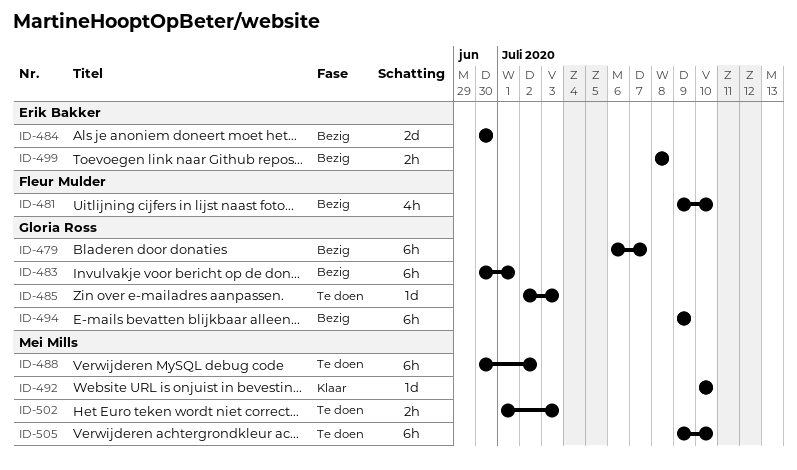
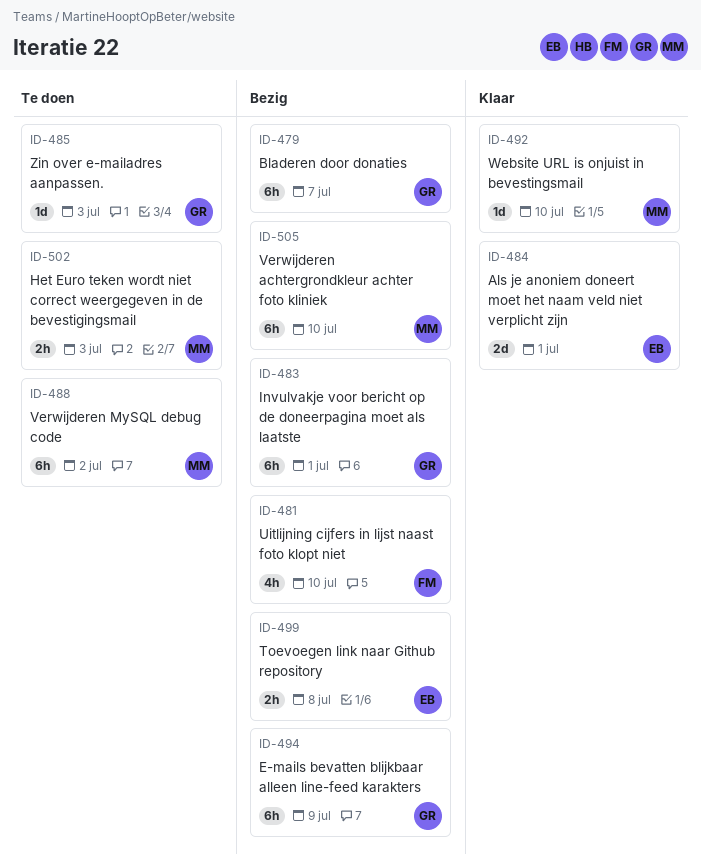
ID-484, status: Bezig -> Klaar
ID-484, due: Jun 30 -> Jul 1
ID-505, status: Te doen -> Bezig

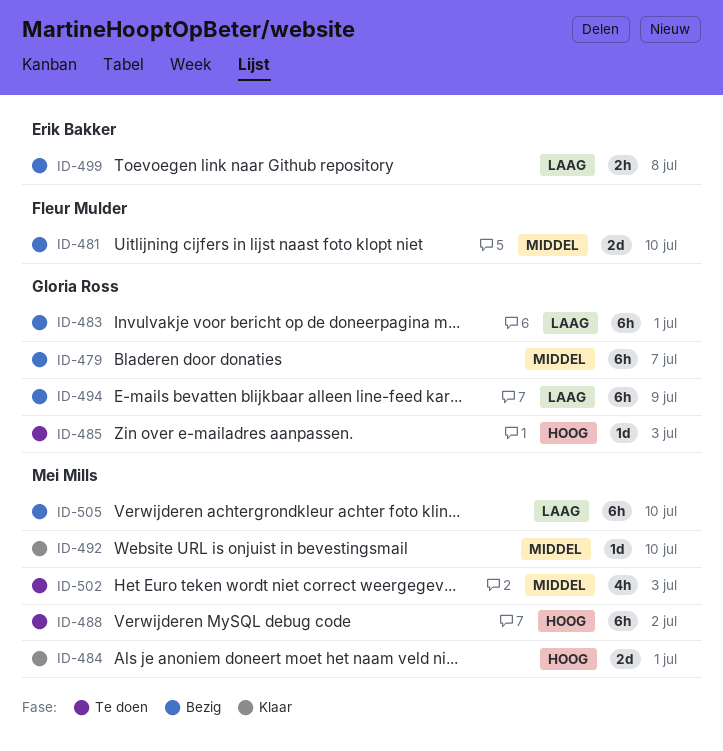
ID-481, estimate: 4h -> 2d
ID-484, owner: Erik Bakker -> Mei Mills
ID-502, estimate: 2h -> 4h

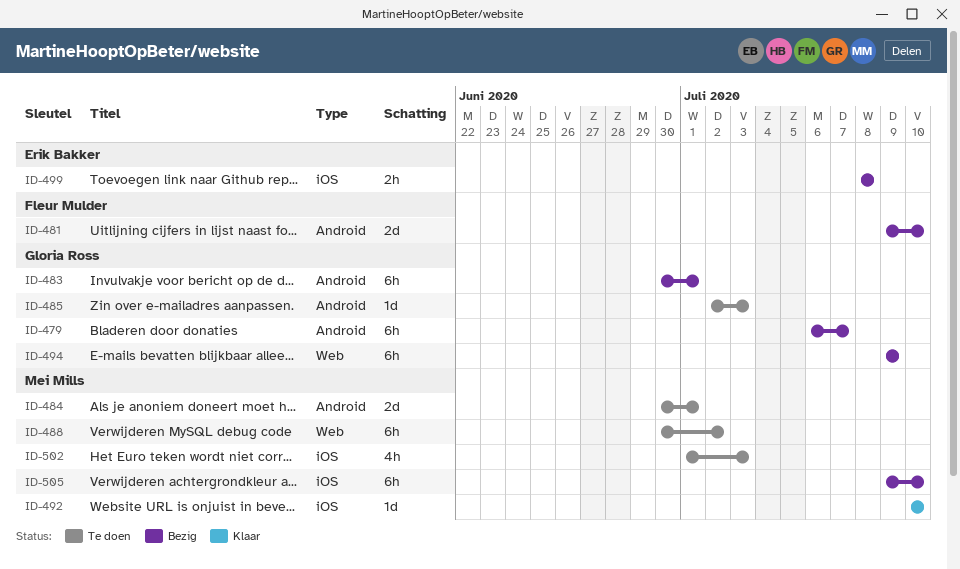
ID-484, status: Klaar -> Te doen

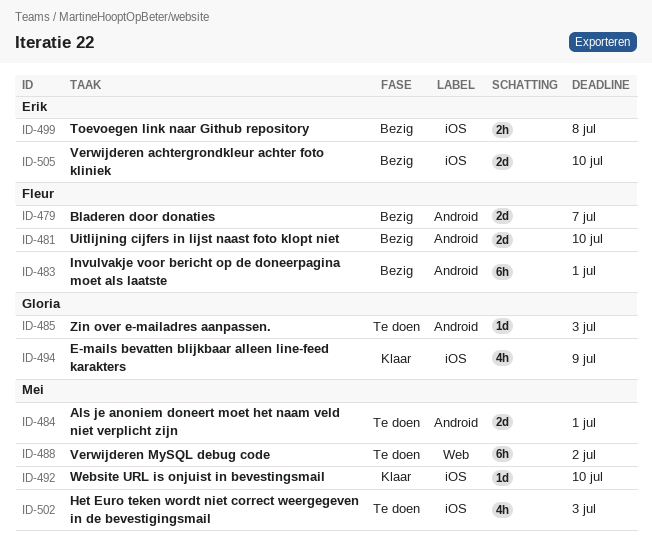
ID-479, owner: Gloria Ross -> Fleur Mulder
ID-479, estimate: 6h -> 2d
ID-483, owner: Gloria Ross -> Fleur Mulder
ID-494, status: Bezig -> Klaar
ID-494, label: Web -> iOS
ID-494, estimate: 6h -> 4h
ID-505, owner: Mei Mills -> Erik Bakker
ID-505, estimate: 6h -> 2d

